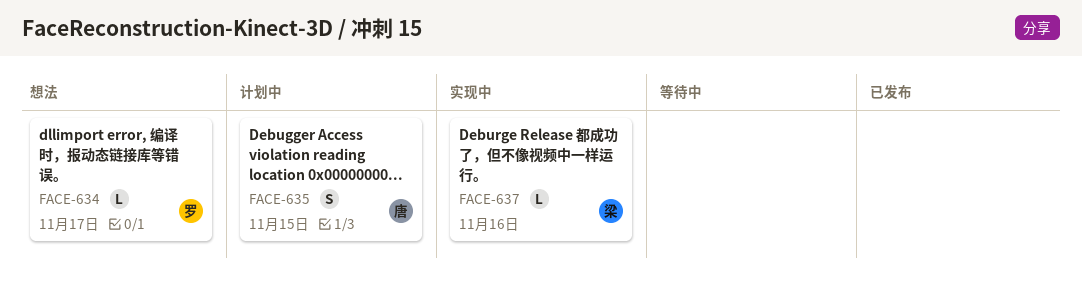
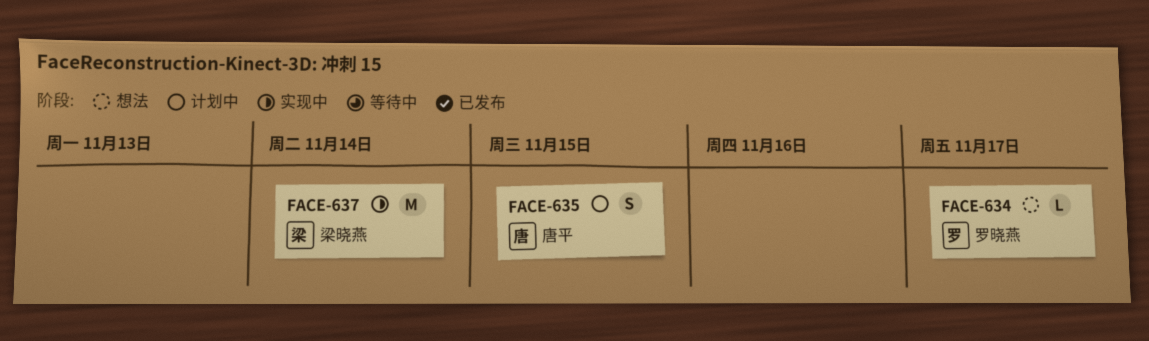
FACE-637, estimate: L -> M
FACE-637, due: Nov 16 -> Nov 14

